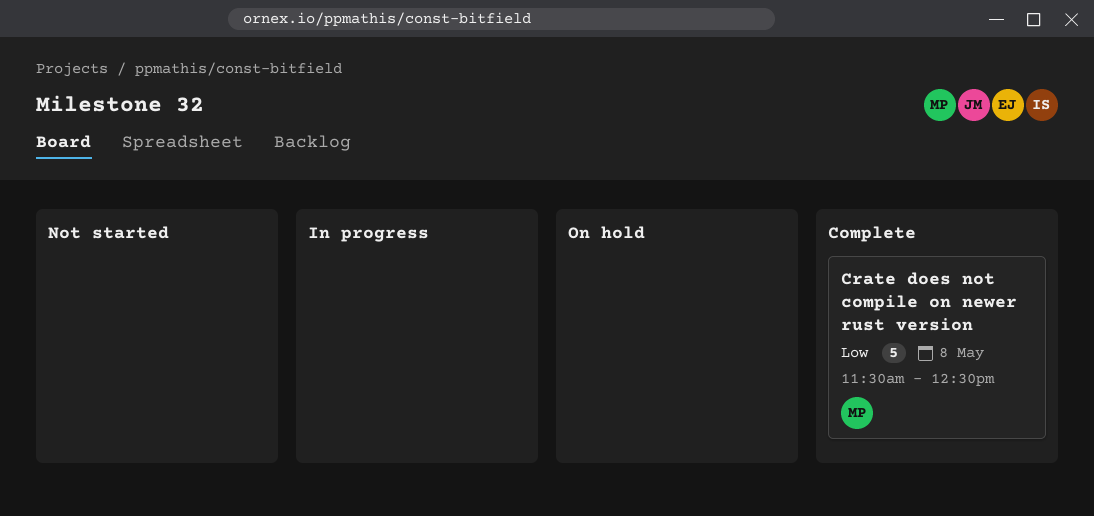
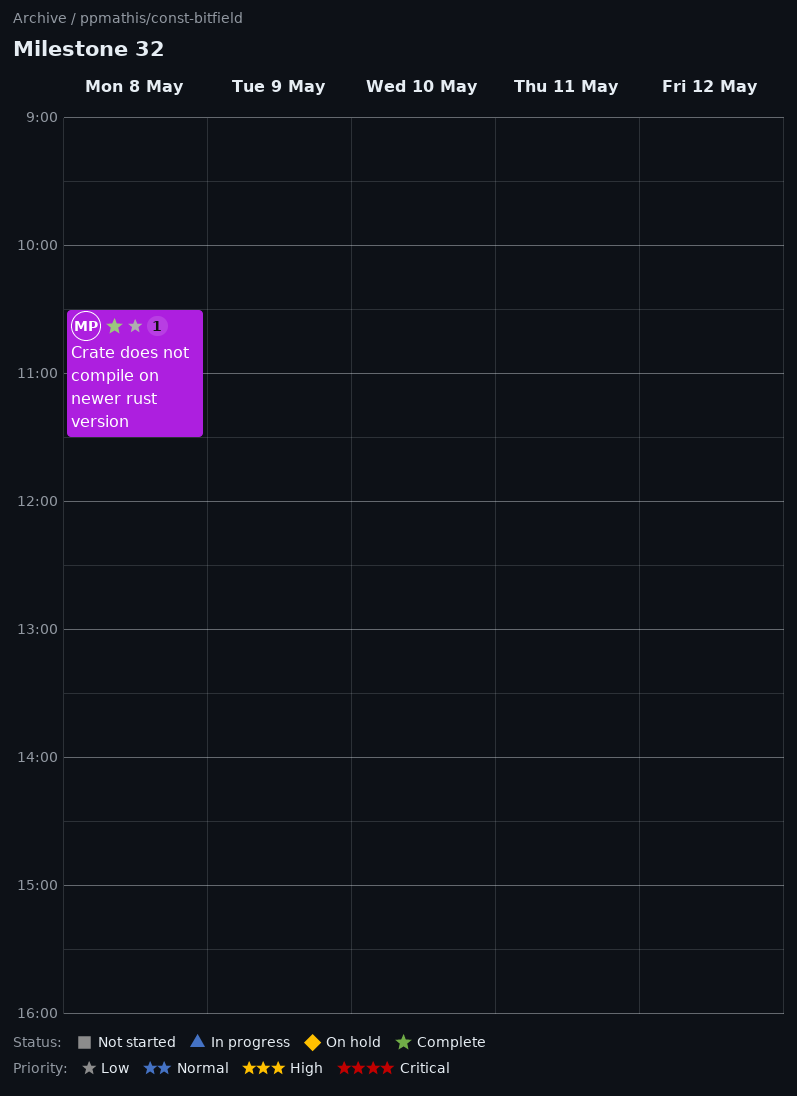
Crate does not compile on newer rust version, estimate: 5 -> 1
Crate does not compile on newer rust version, begins: 11:30 -> 10:30
Crate does not compile on newer rust version, ends: 12:30 -> 11:30

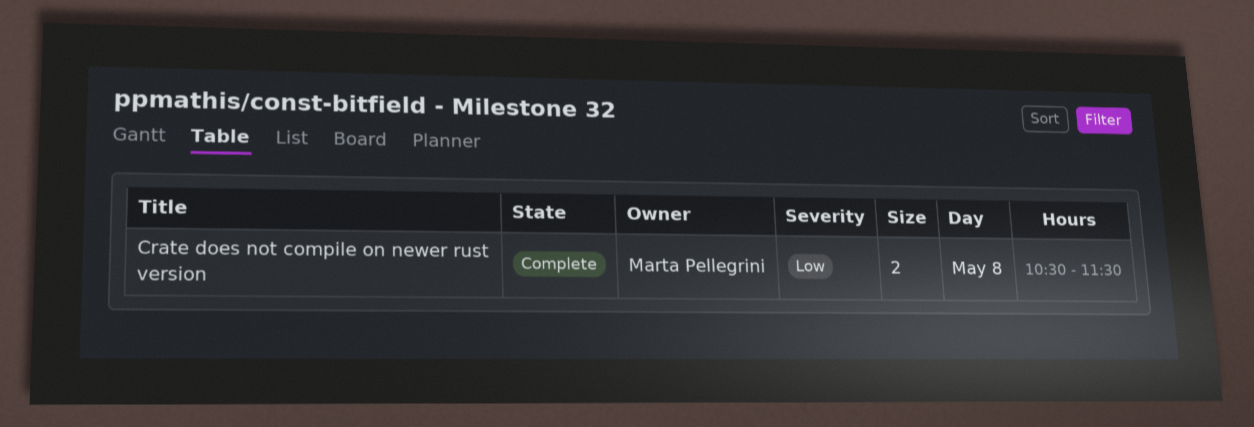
Crate does not compile on newer rust version, estimate: 1 -> 2

